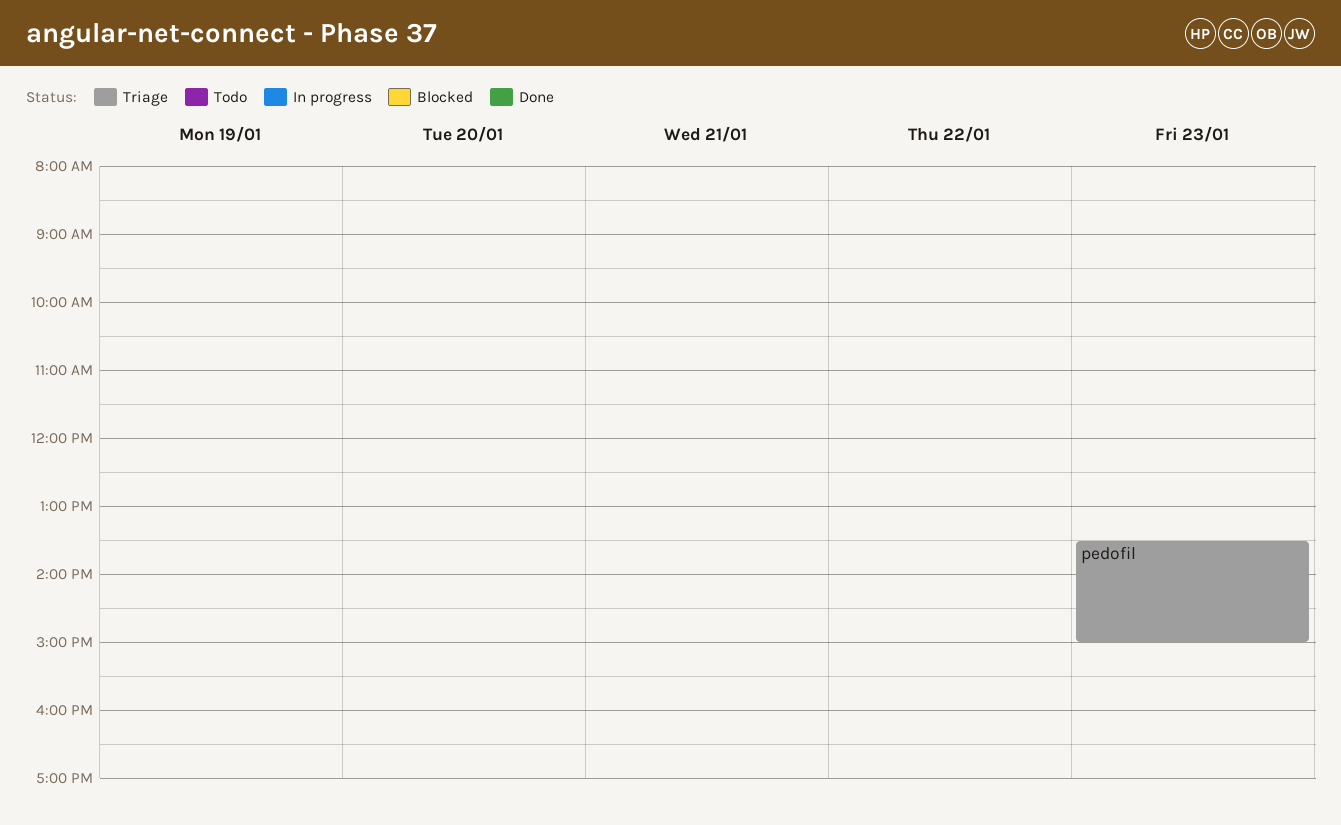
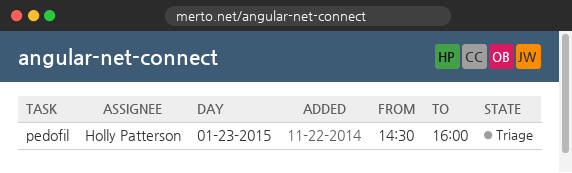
pedofil, begins: 13:30 -> 14:30
pedofil, ends: 15:00 -> 16:00

